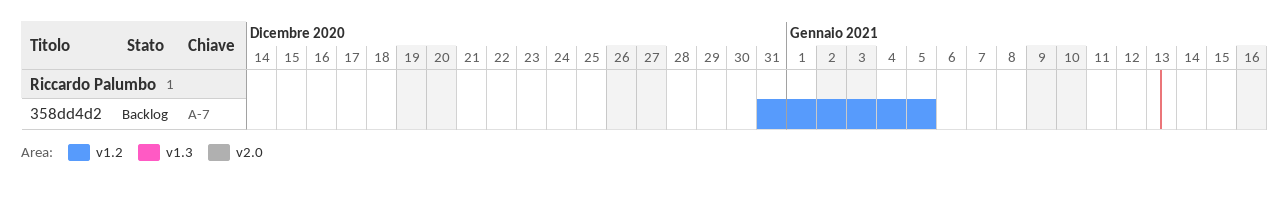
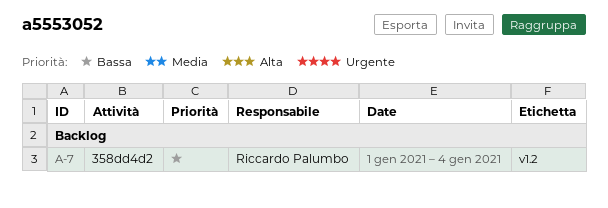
A-7, start: Dec 31 -> Jan 1
A-7, due: Jan 5 -> Jan 4

